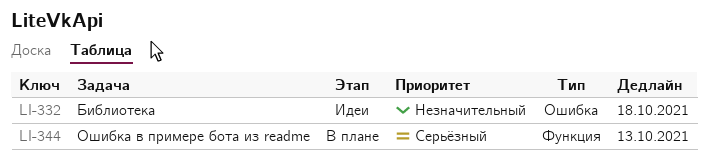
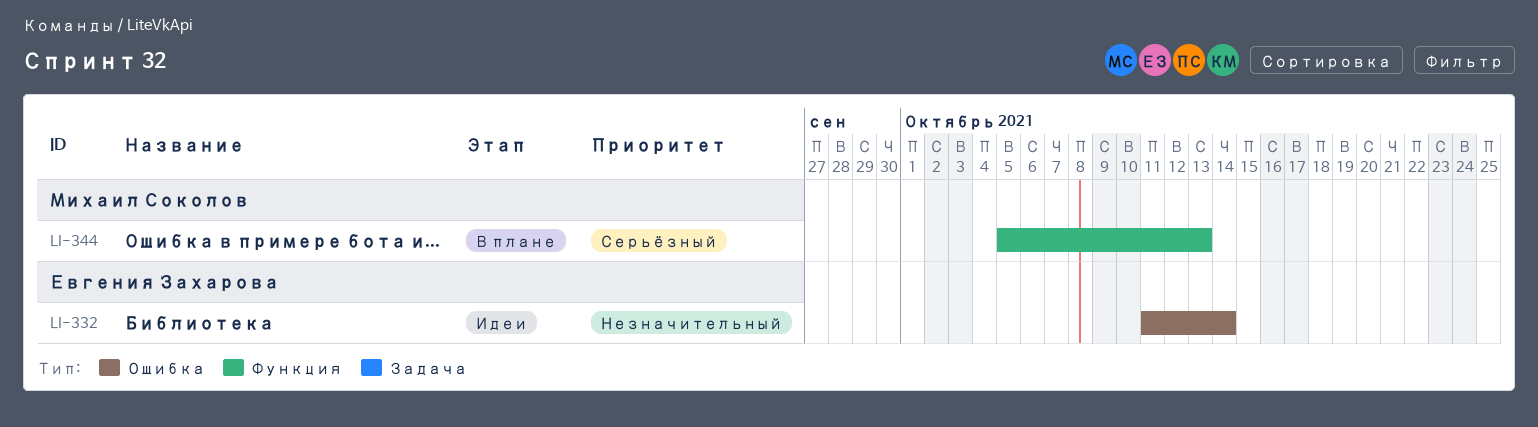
LI-332, due: Oct 18 -> Oct 14

